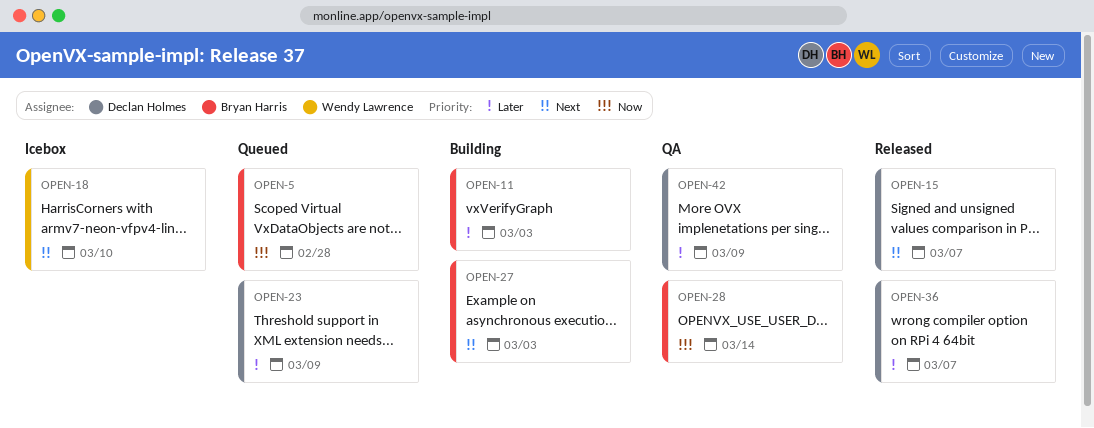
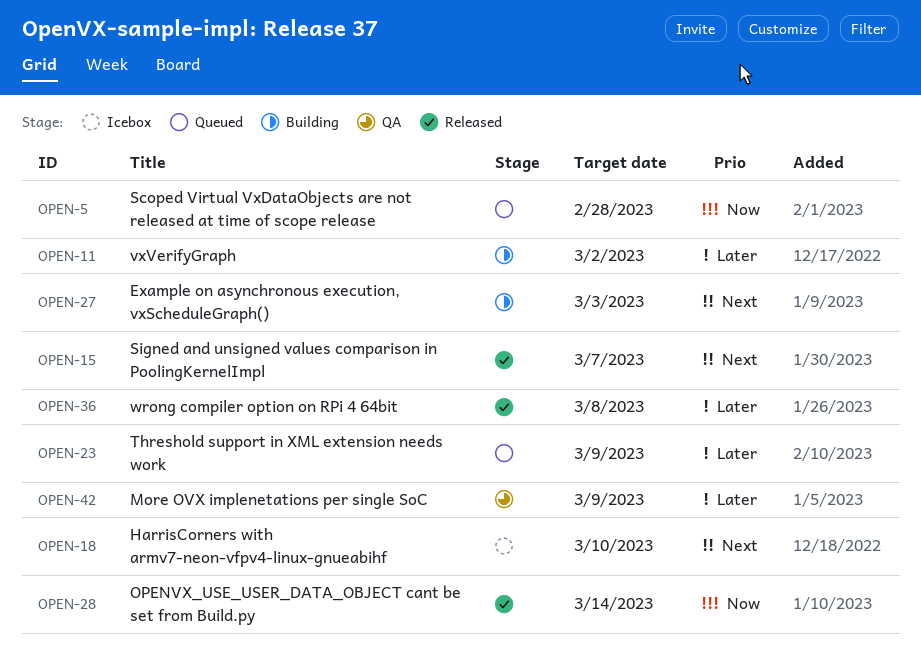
OPEN-11, due: Mar 3 -> Mar 2
OPEN-28, status: QA -> Released
OPEN-36, due: Mar 7 -> Mar 8

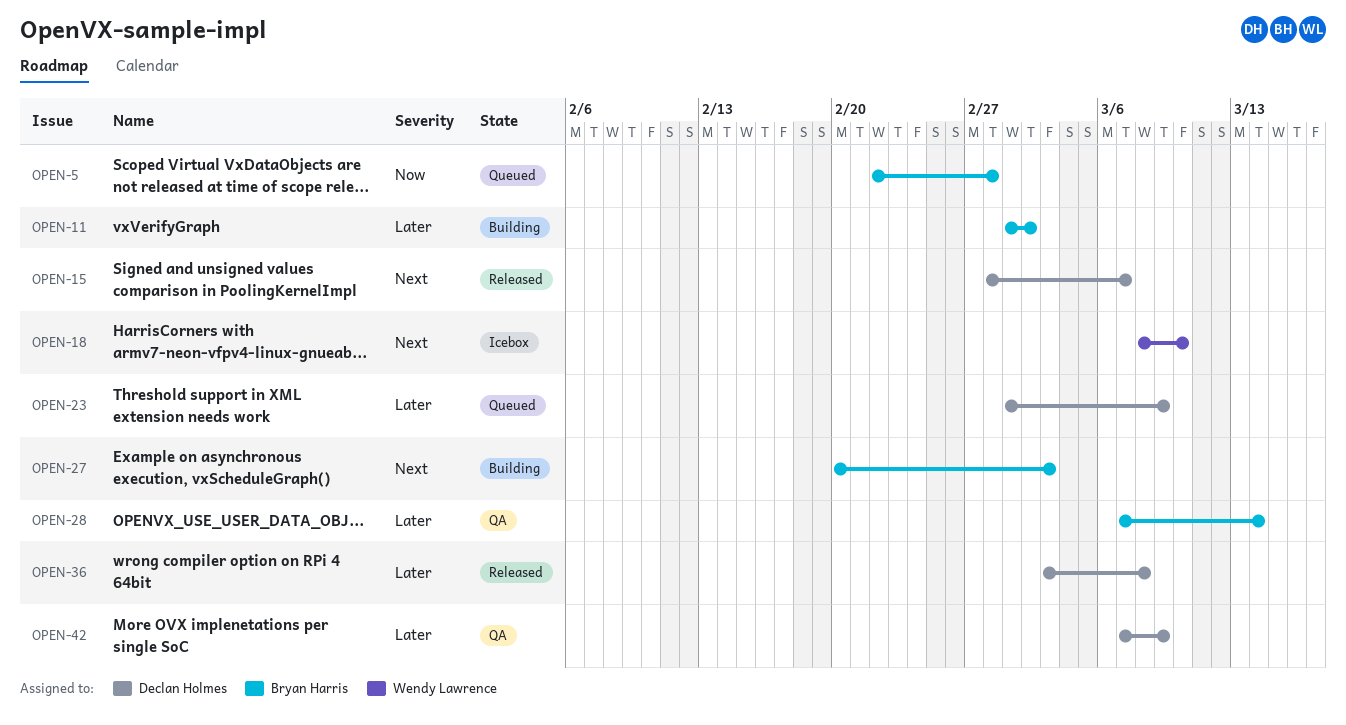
OPEN-28, status: Released -> QA
OPEN-28, priority: Now -> Later

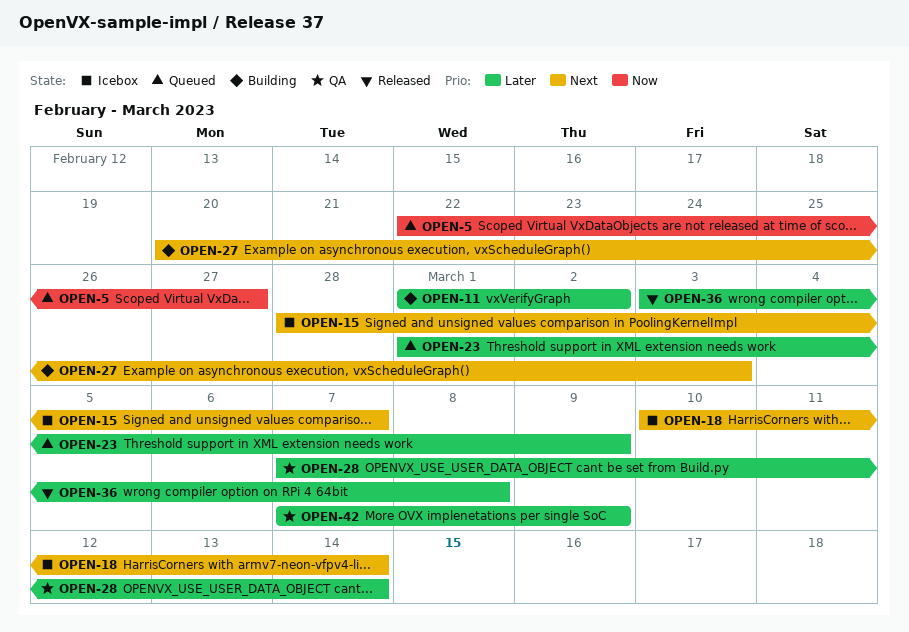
OPEN-5, due: Feb 28 -> Feb 27
OPEN-15, status: Released -> Icebox
OPEN-18, start: Mar 8 -> Mar 10
OPEN-18, due: Mar 10 -> Mar 14

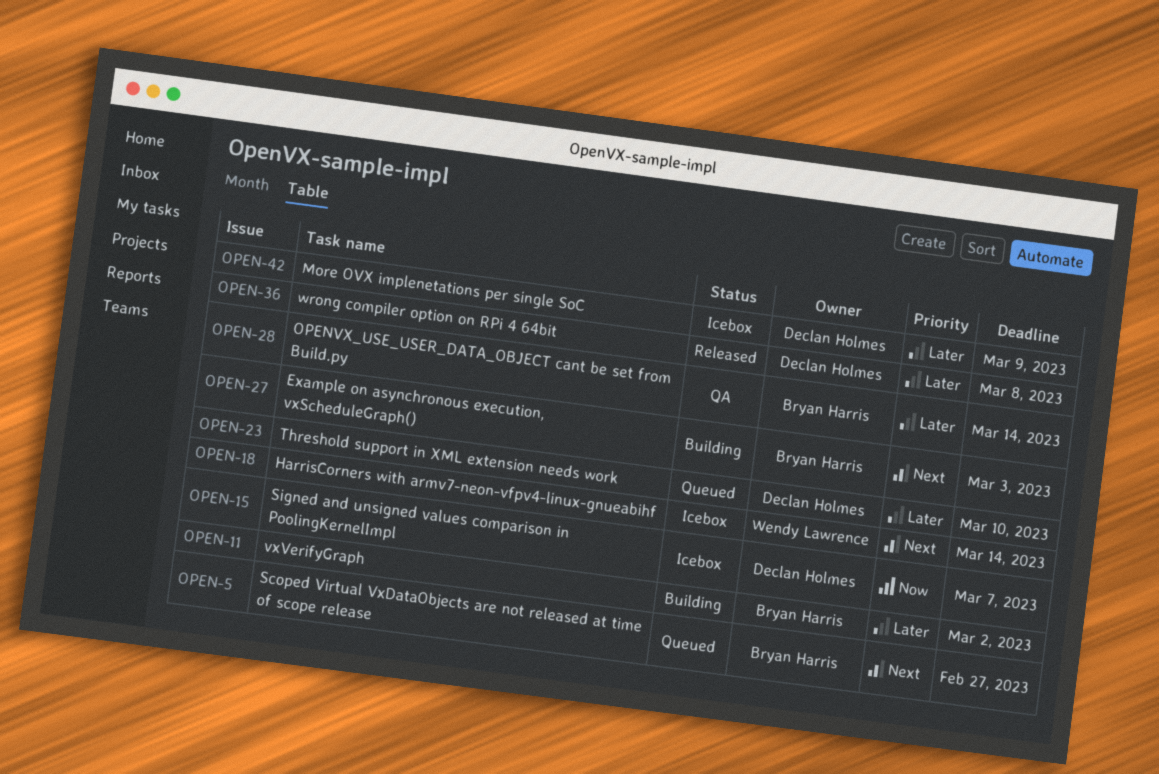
OPEN-5, priority: Now -> Next
OPEN-15, priority: Next -> Now
OPEN-23, due: Mar 9 -> Mar 10
OPEN-42, status: QA -> Icebox

